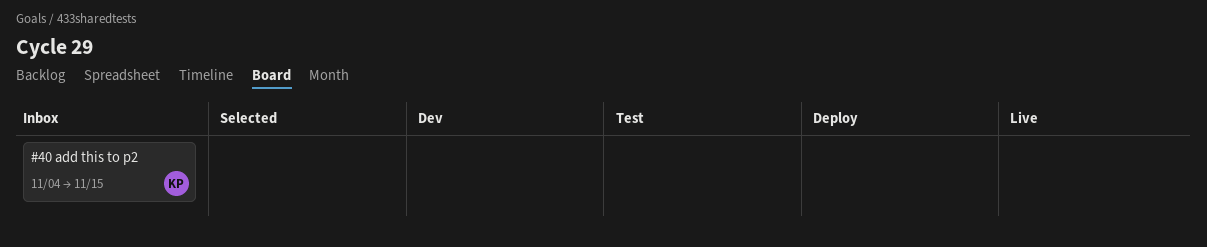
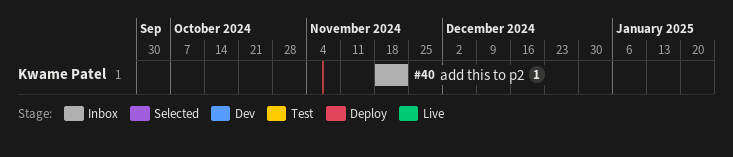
#40, start: Nov 4 -> Nov 18
#40, due: Nov 15 -> Nov 22

